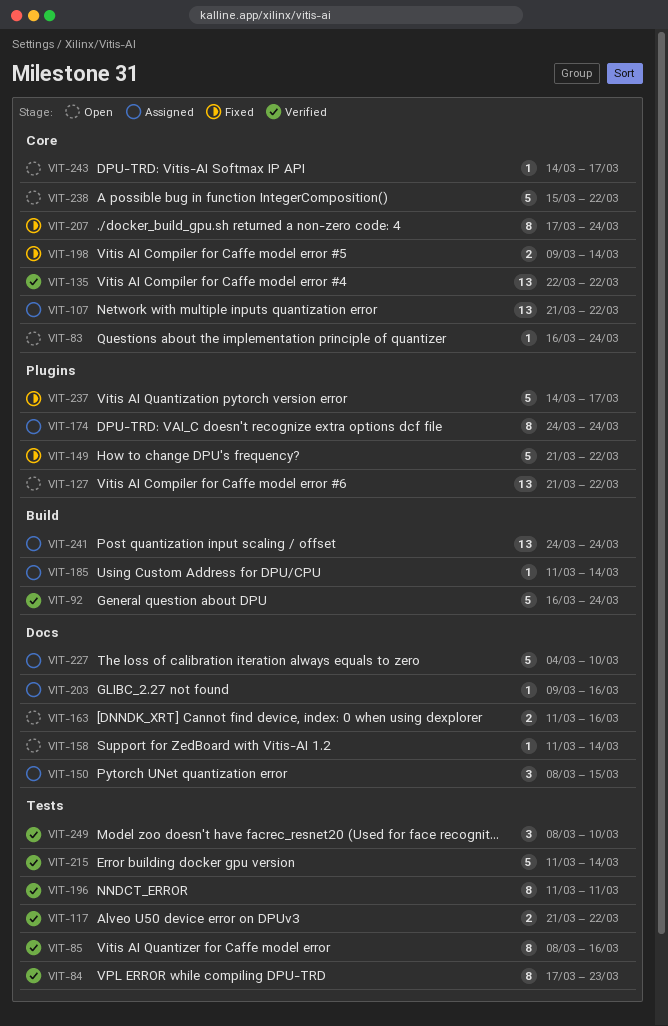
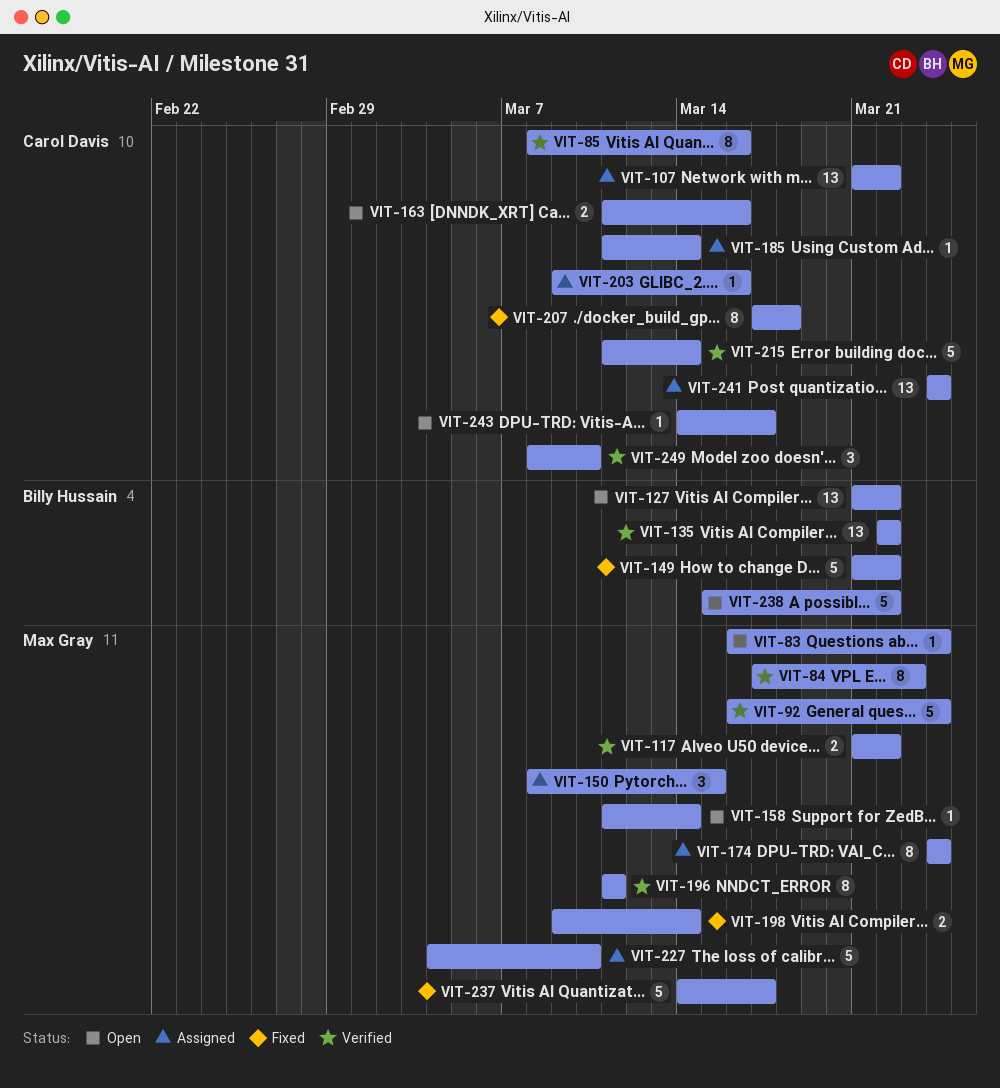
VIT-207, due: Mar 24 -> Mar 18

